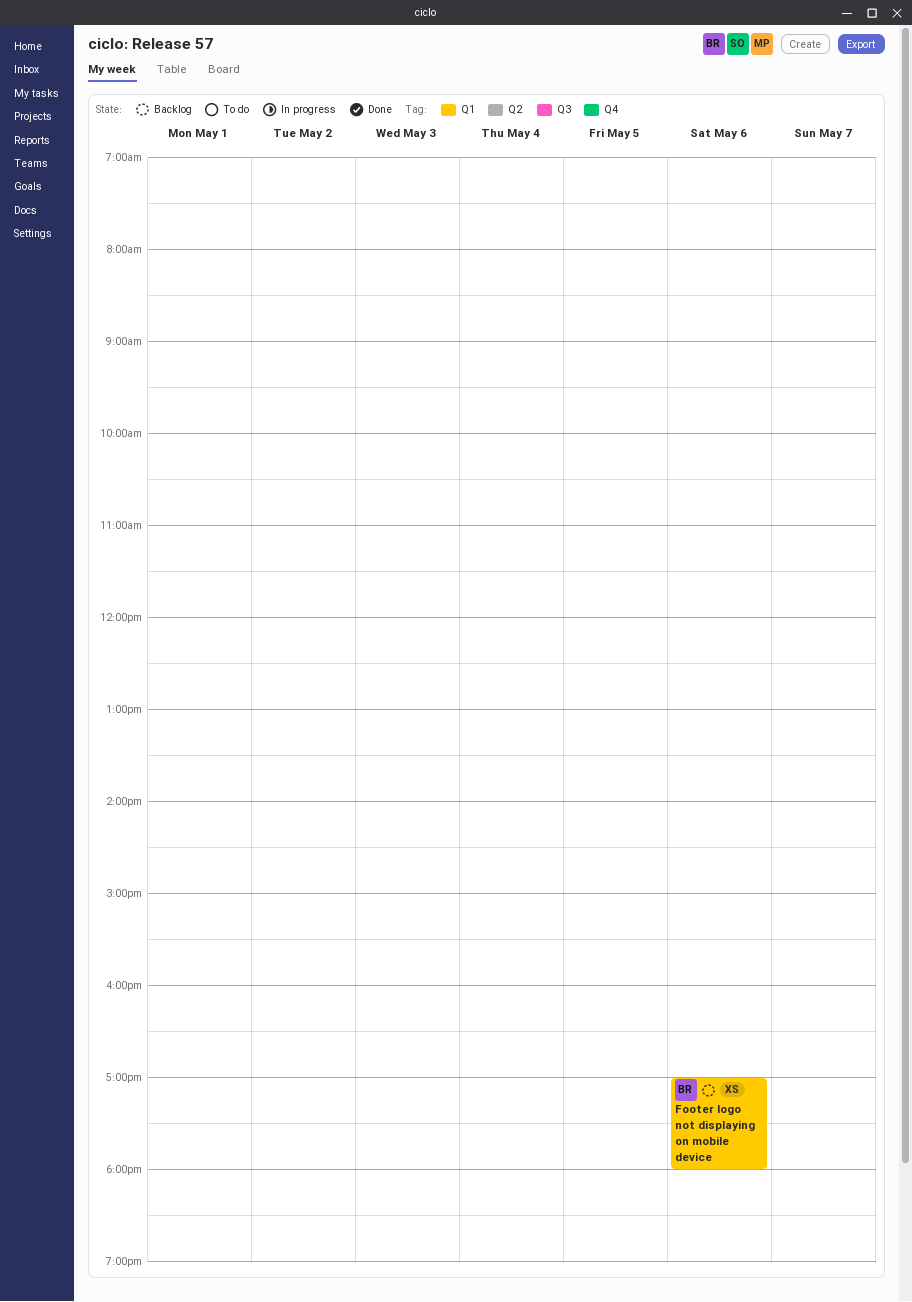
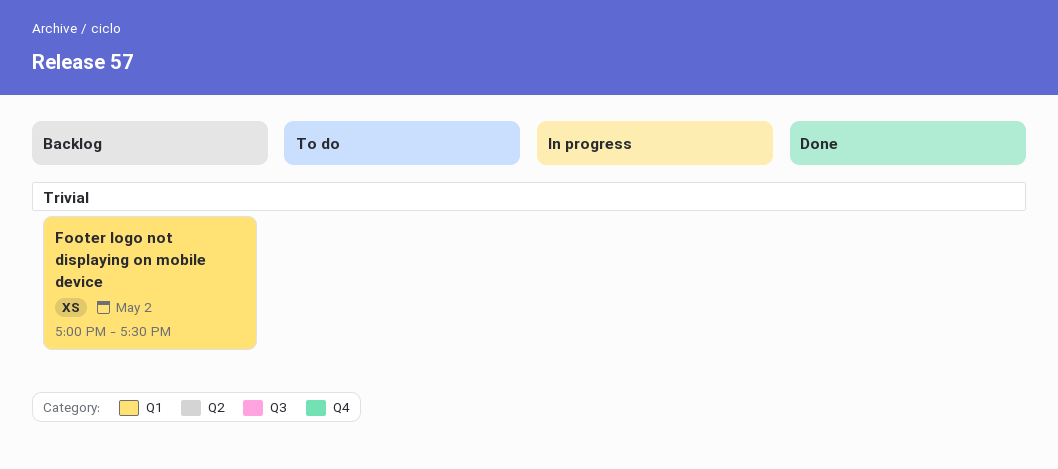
Footer logo not displaying on mobile device, day: May 6 -> May 2
Footer logo not displaying on mobile device, ends: 18:00 -> 17:30

